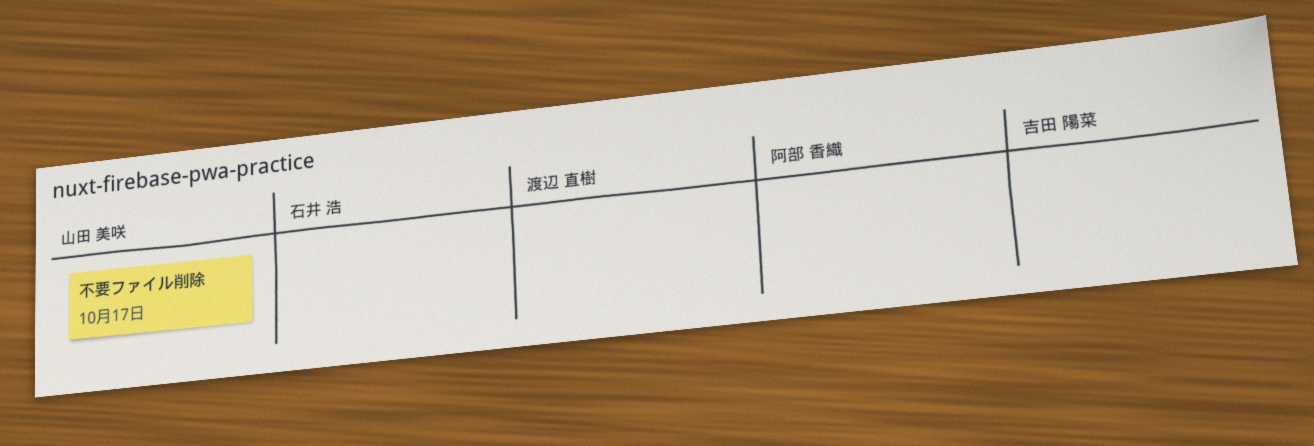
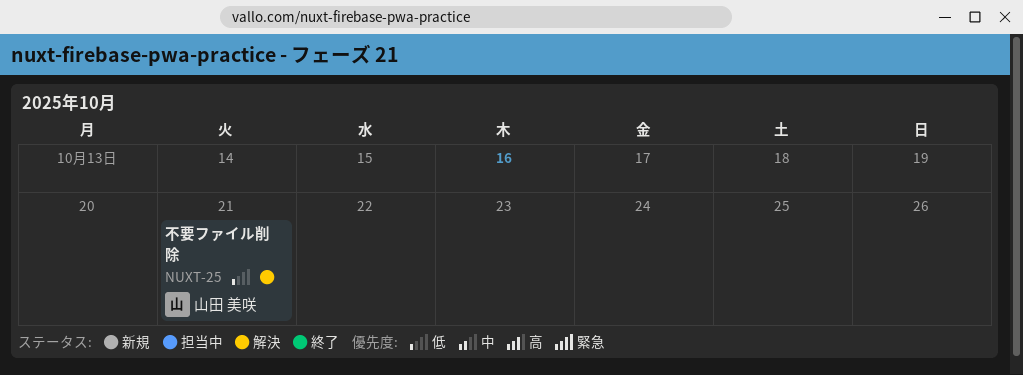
不要ファイル削除, due: Oct 17 -> Oct 21

